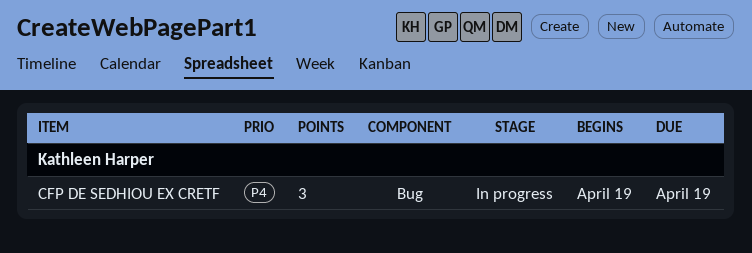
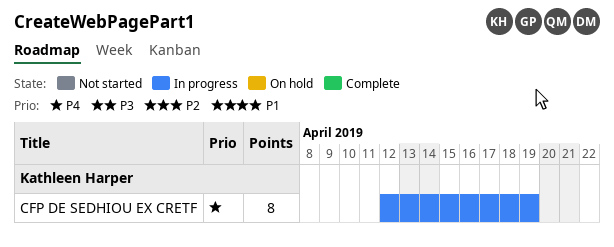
CFP DE SEDHIOU EX CRETF, estimate: 3 -> 8
CFP DE SEDHIOU EX CRETF, start: Apr 19 -> Apr 12

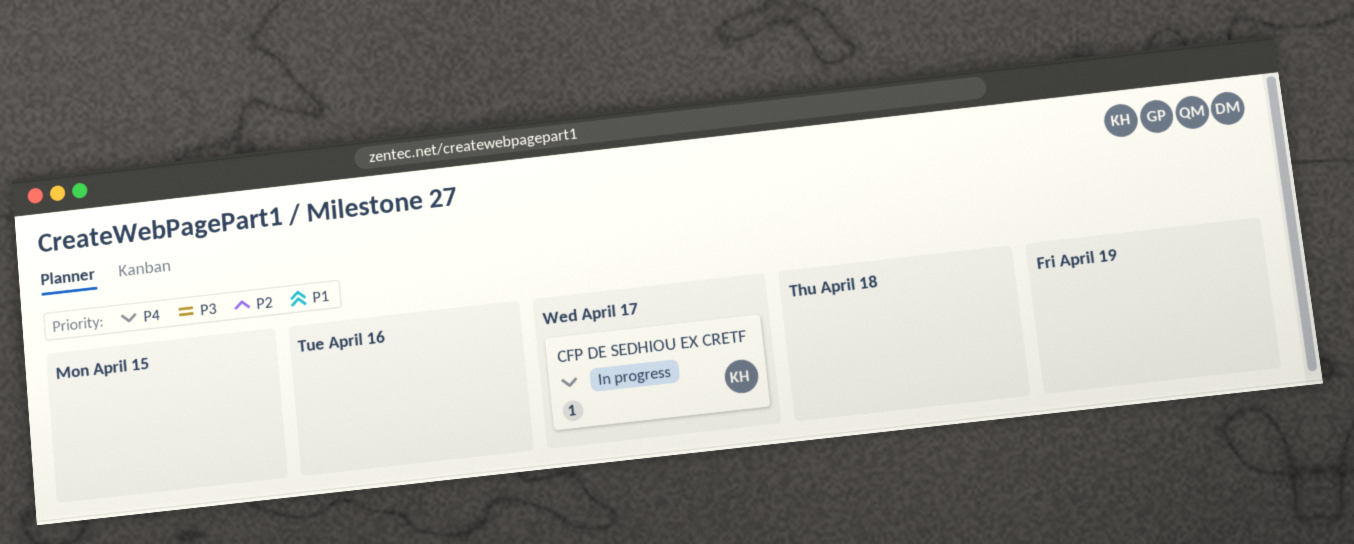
CFP DE SEDHIOU EX CRETF, estimate: 8 -> 1
CFP DE SEDHIOU EX CRETF, due: Apr 19 -> Apr 17

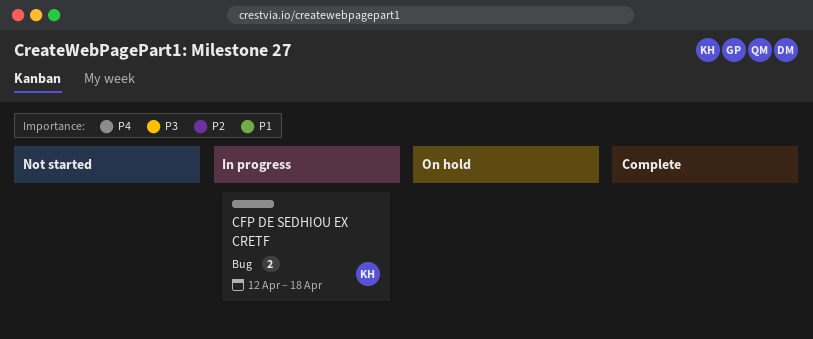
CFP DE SEDHIOU EX CRETF, estimate: 1 -> 2
CFP DE SEDHIOU EX CRETF, due: Apr 17 -> Apr 18

